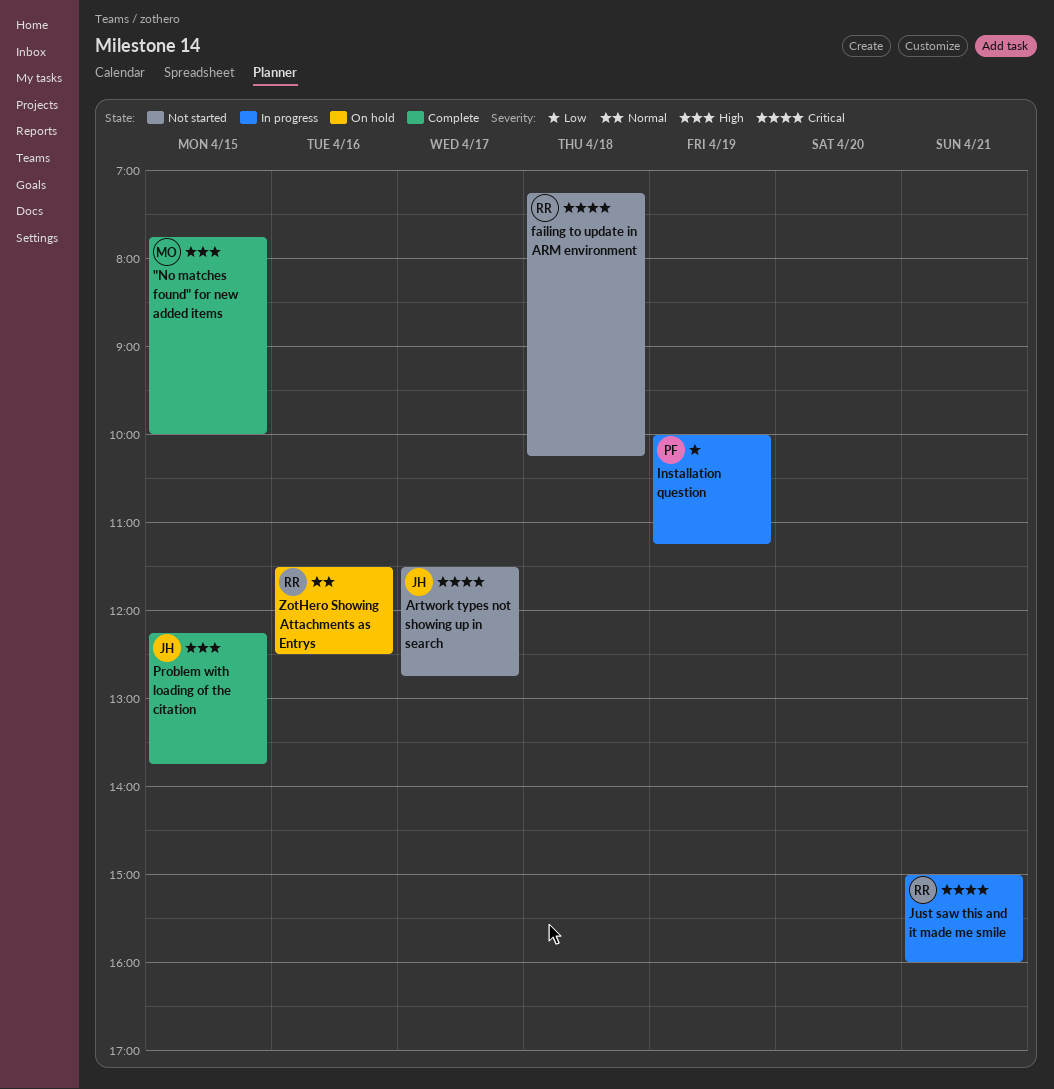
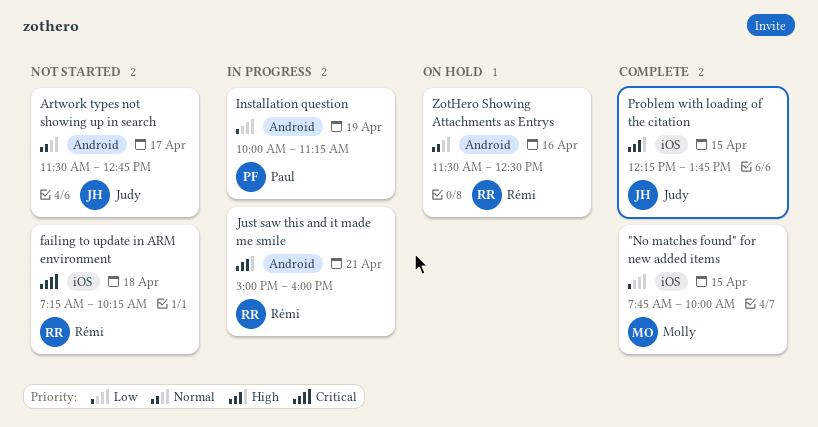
"No matches found" for new added items, priority: High -> Low
Artwork types not showing up in search, priority: Critical -> Normal
Just saw this and it made me smile, priority: Critical -> High

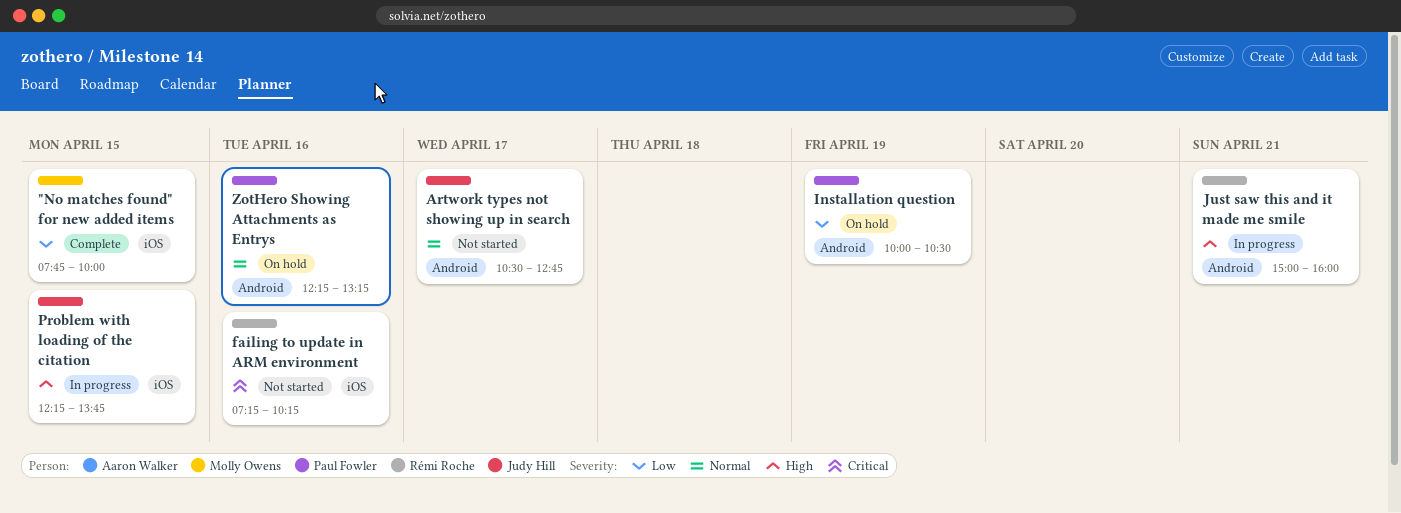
Artwork types not showing up in search, begins: 11:30 -> 10:30
failing to update in ARM environment, day: Apr 18 -> Apr 16
Installation question, status: In progress -> On hold
Installation question, ends: 11:15 -> 10:30
Problem with loading of the citation, status: Complete -> In progress
ZotHero Showing Attachments as Entrys, owner: Rémi Roche -> Paul Fowler
ZotHero Showing Attachments as Entrys, begins: 11:30 -> 12:15
ZotHero Showing Attachments as Entrys, ends: 12:30 -> 13:15

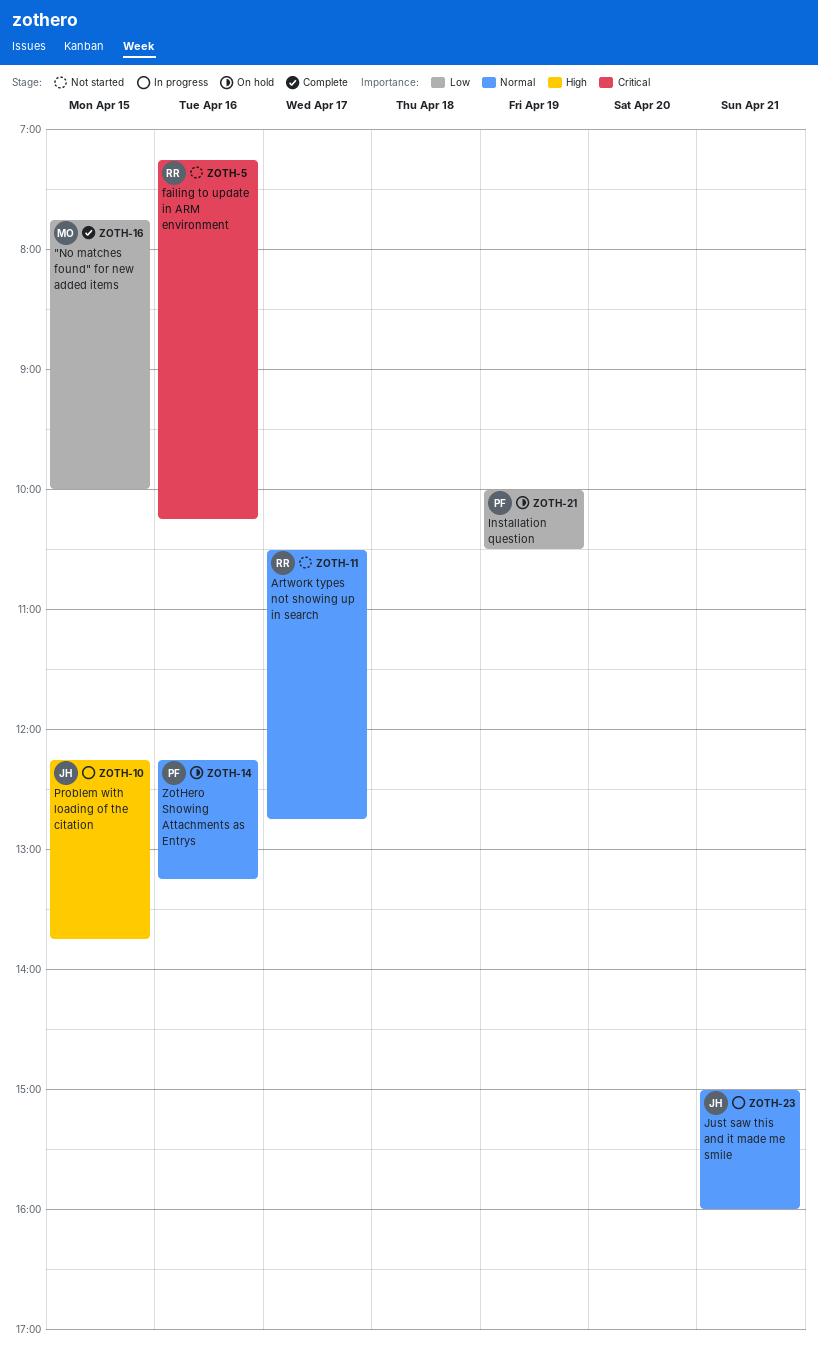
Artwork types not showing up in search, owner: Judy Hill -> Rémi Roche
Just saw this and it made me smile, owner: Rémi Roche -> Judy Hill
Just saw this and it made me smile, priority: High -> Normal

